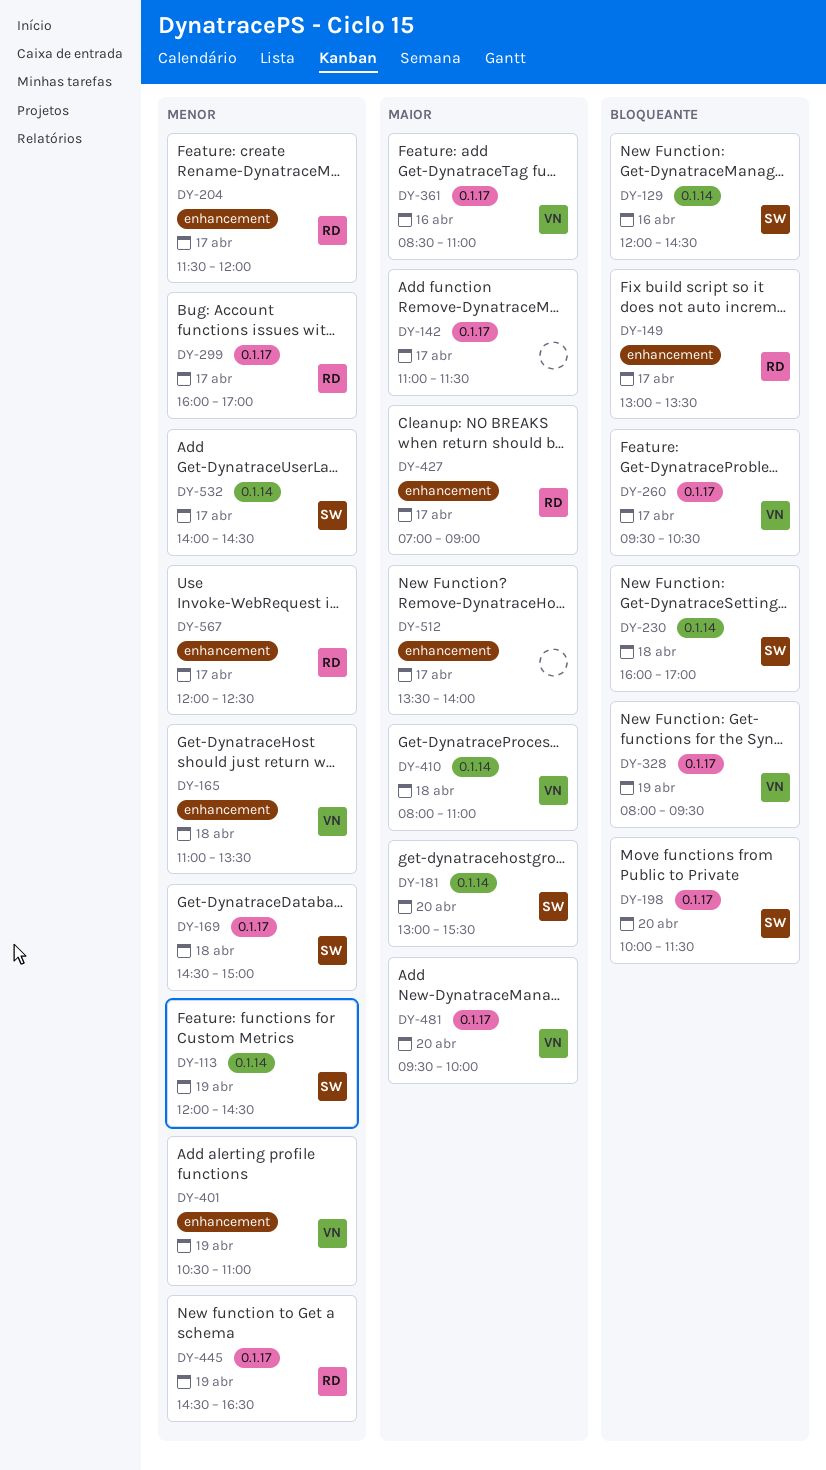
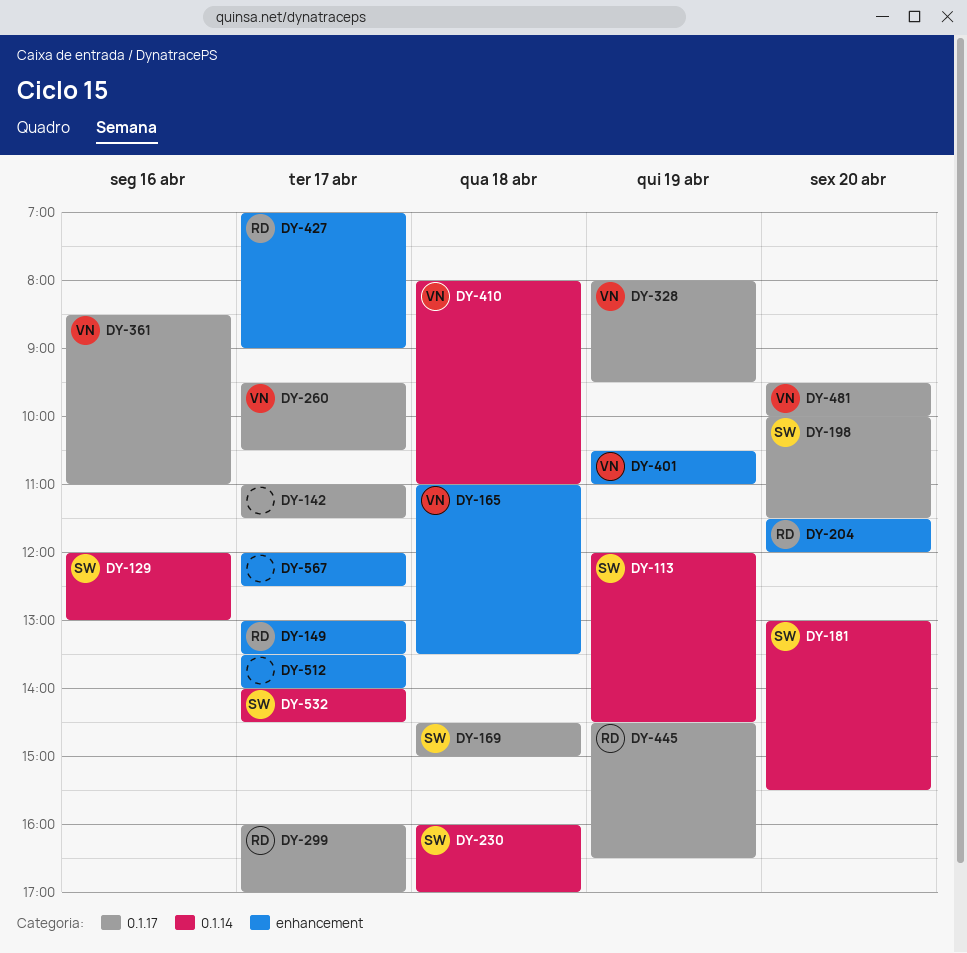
DY-129, ends: 14:30 -> 13:00
DY-204, day: Apr 17 -> Apr 20
DY-567, owner: RD -> none

